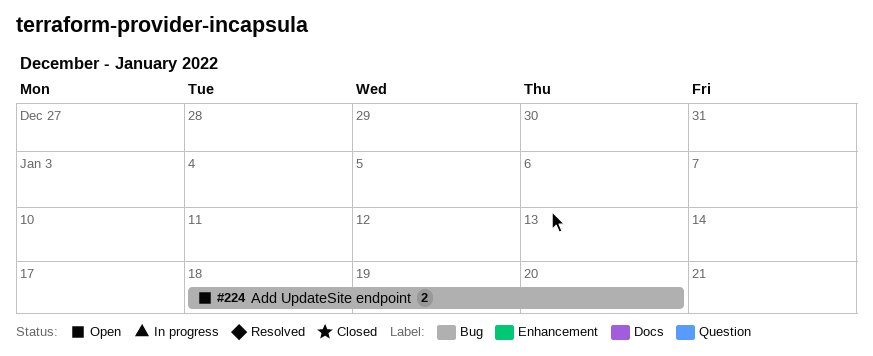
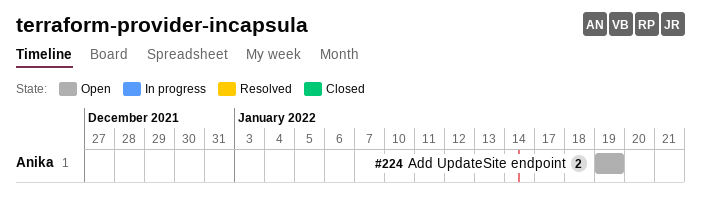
#224, start: Jan 18 -> Jan 19
#224, due: Jan 20 -> Jan 19

